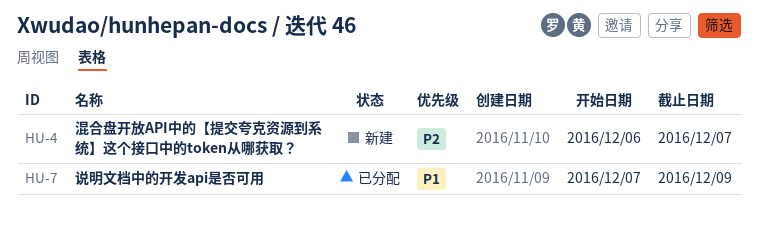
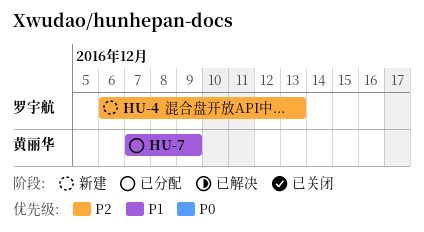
HU-4, due: Dec 7 -> Dec 13

